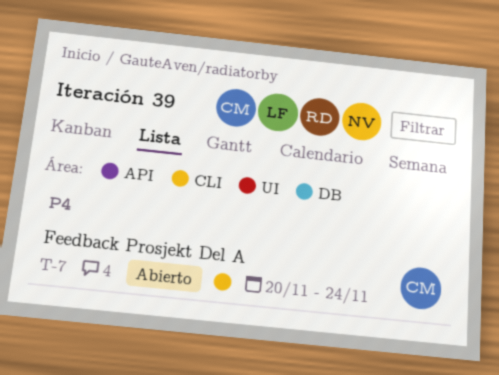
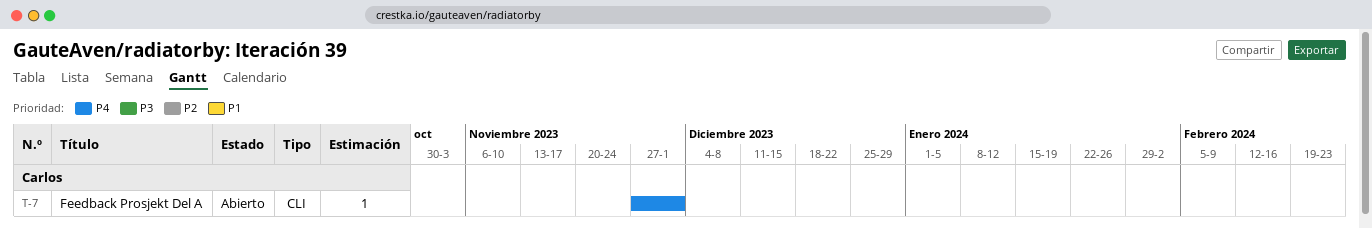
T-7, start: Nov 20 -> Nov 27
T-7, due: Nov 24 -> Dec 1

